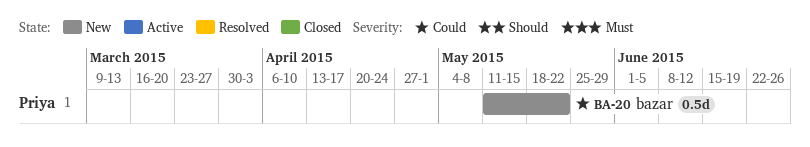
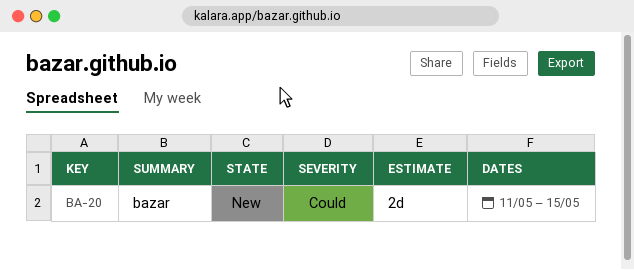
BA-20, estimate: 0.5d -> 2d
BA-20, due: May 22 -> May 15

